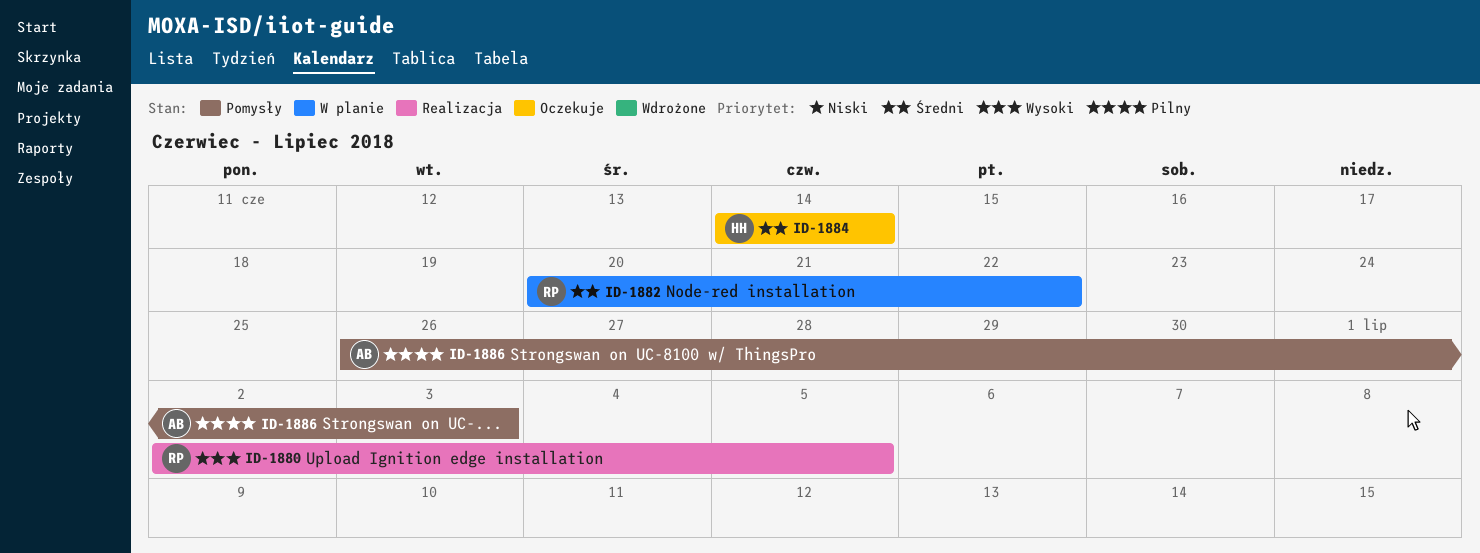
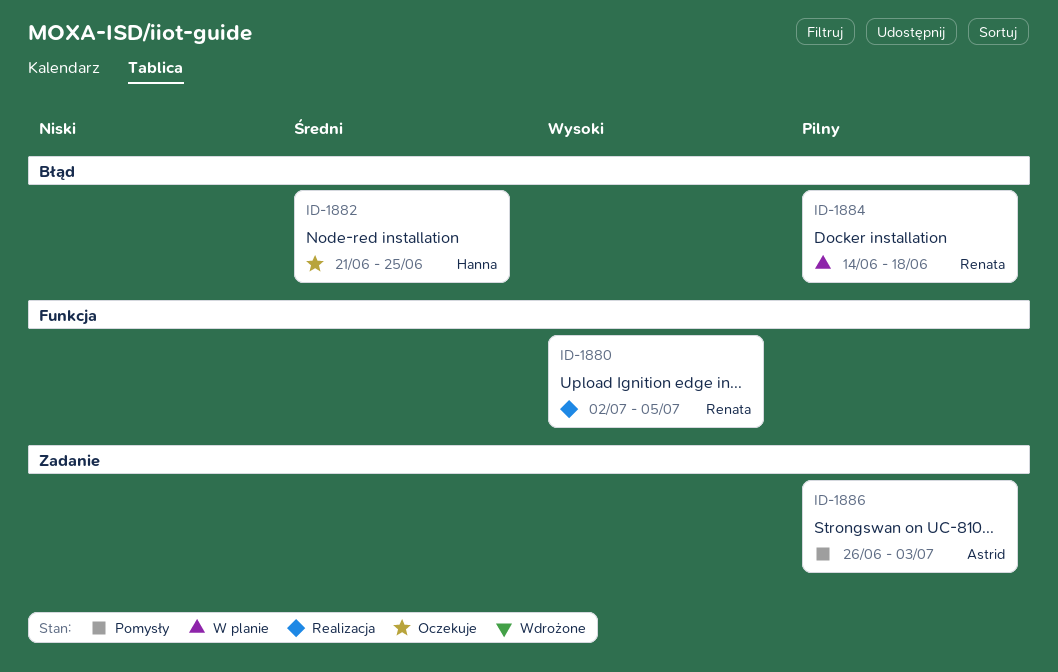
ID-1882, status: W planie -> Oczekuje
ID-1882, owner: Renata -> Hanna
ID-1882, start: Jun 20 -> Jun 21
ID-1882, due: Jun 22 -> Jun 25
ID-1884, status: Oczekuje -> W planie
ID-1884, owner: Hanna -> Renata
ID-1884, priority: Średni -> Pilny
ID-1884, due: Jun 14 -> Jun 18

